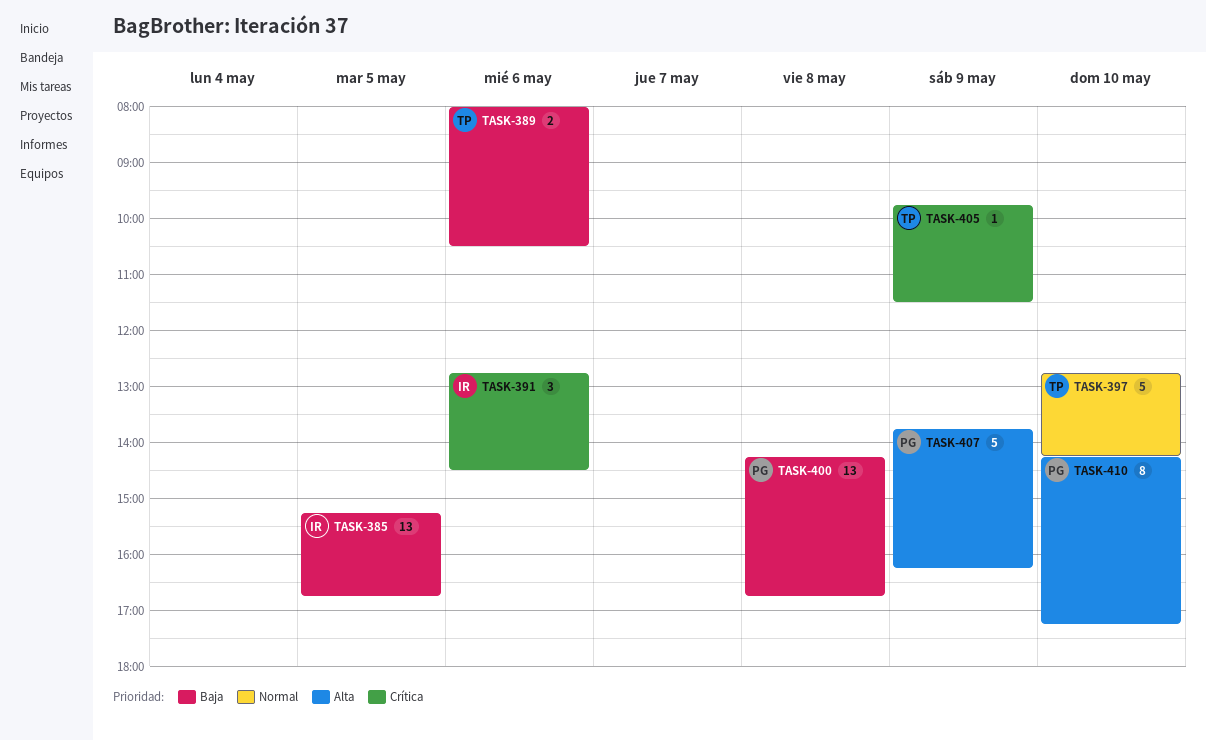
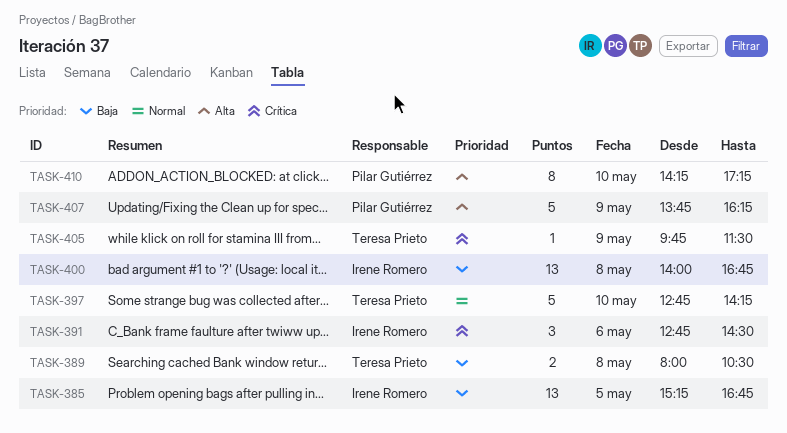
TASK-389, day: May 6 -> May 8
TASK-400, owner: Pilar Gutiérrez -> Irene Romero
TASK-400, begins: 14:15 -> 14:00

